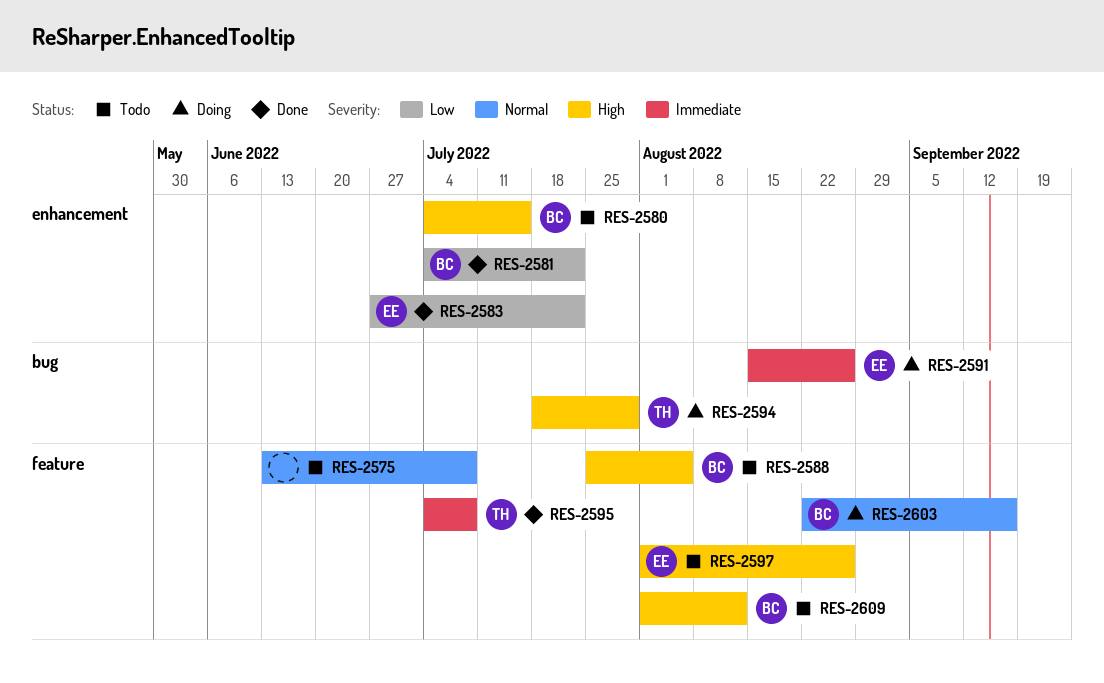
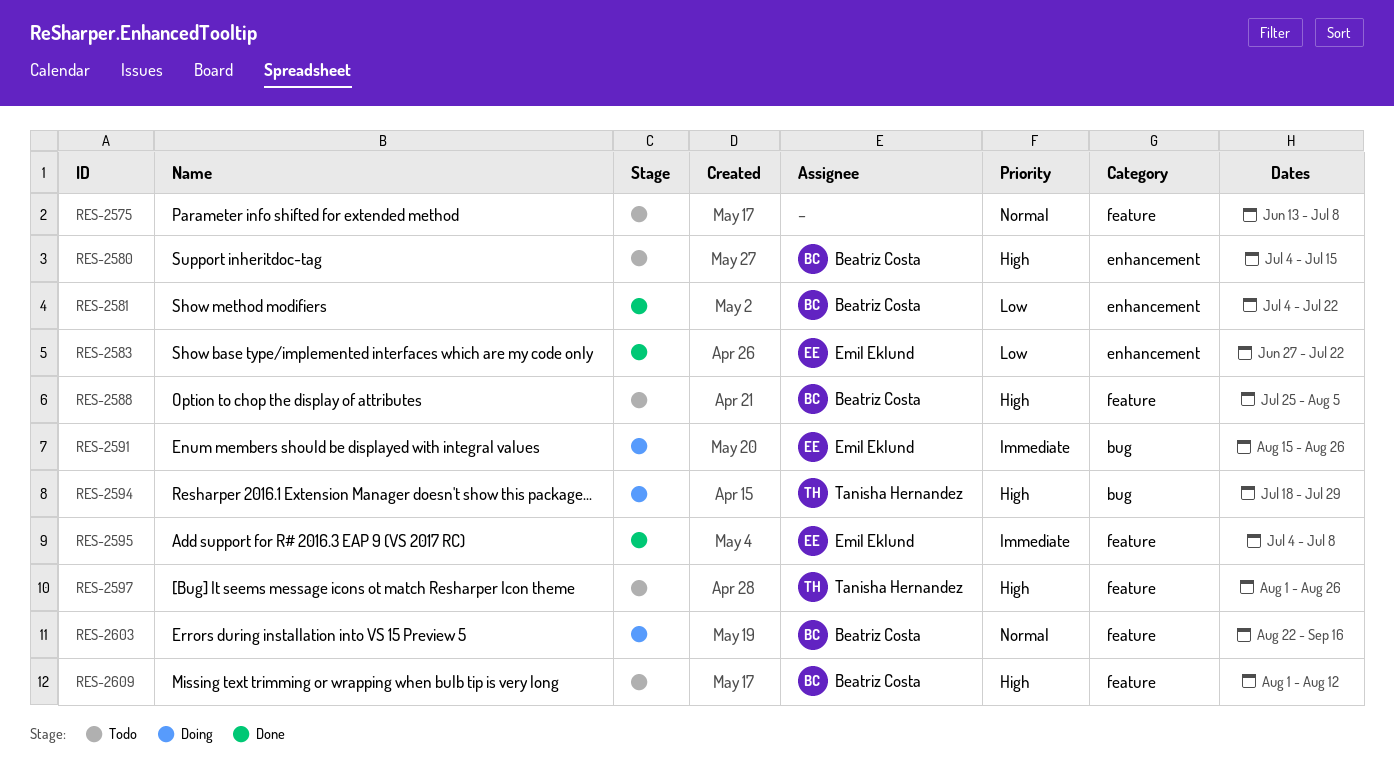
RES-2595, owner: Tanisha Hernandez -> Emil Eklund
RES-2597, owner: Emil Eklund -> Tanisha Hernandez

